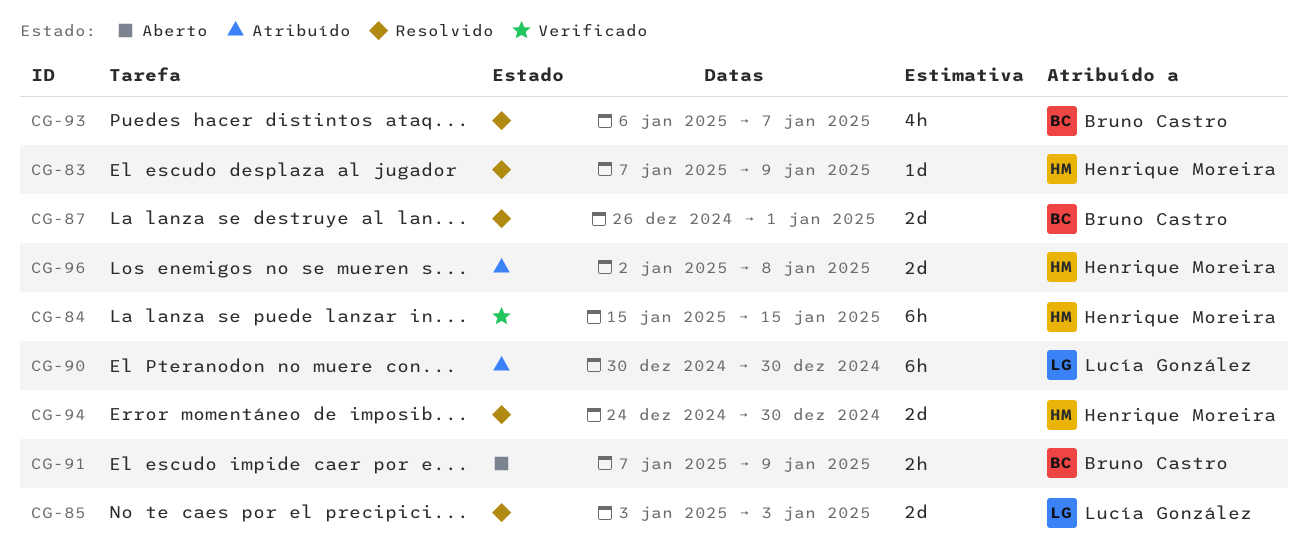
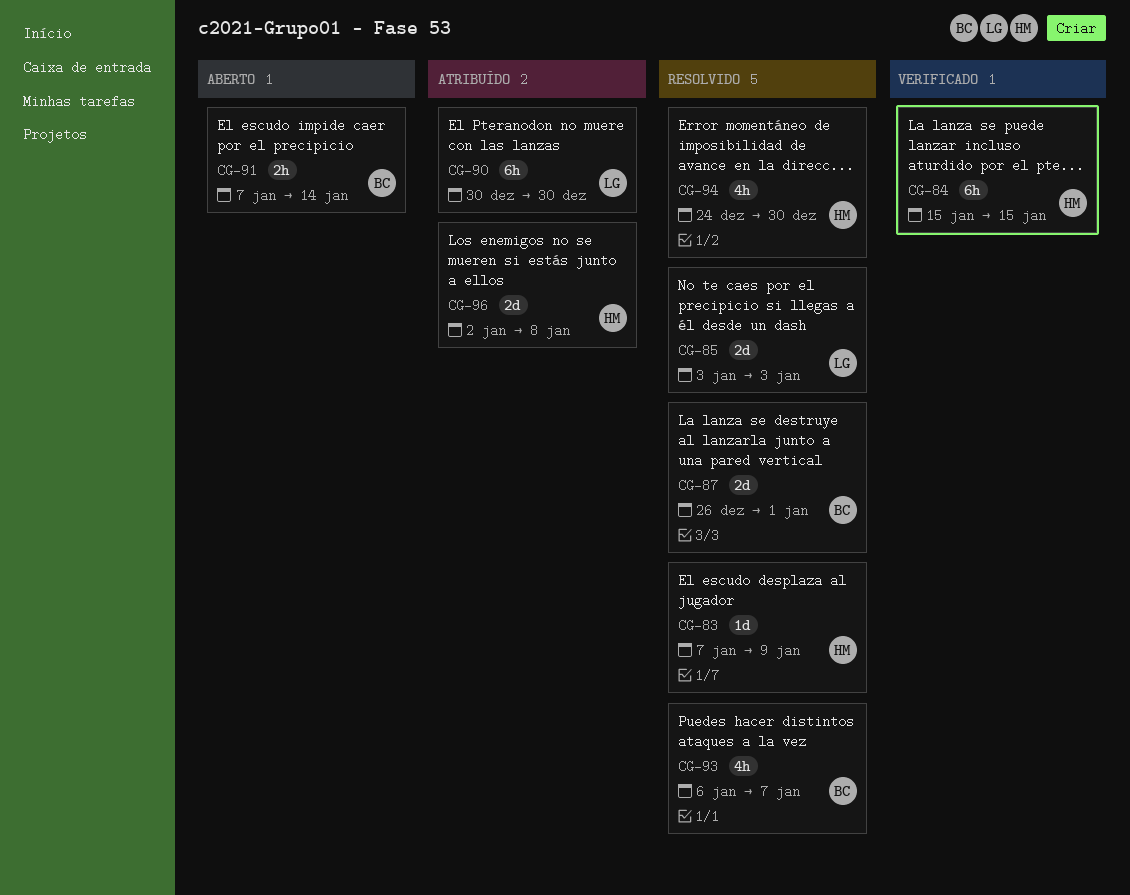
CG-91, due: Jan 9 -> Jan 14
CG-94, estimate: 2d -> 4h

